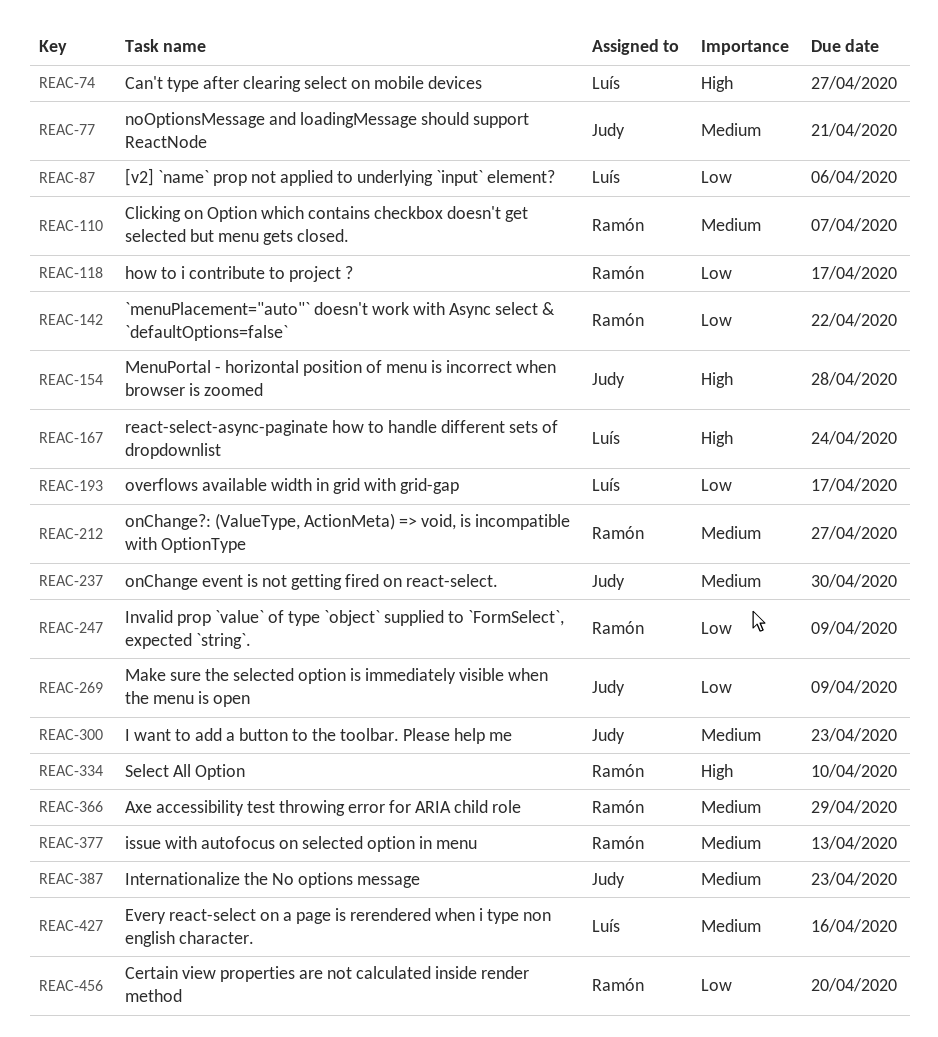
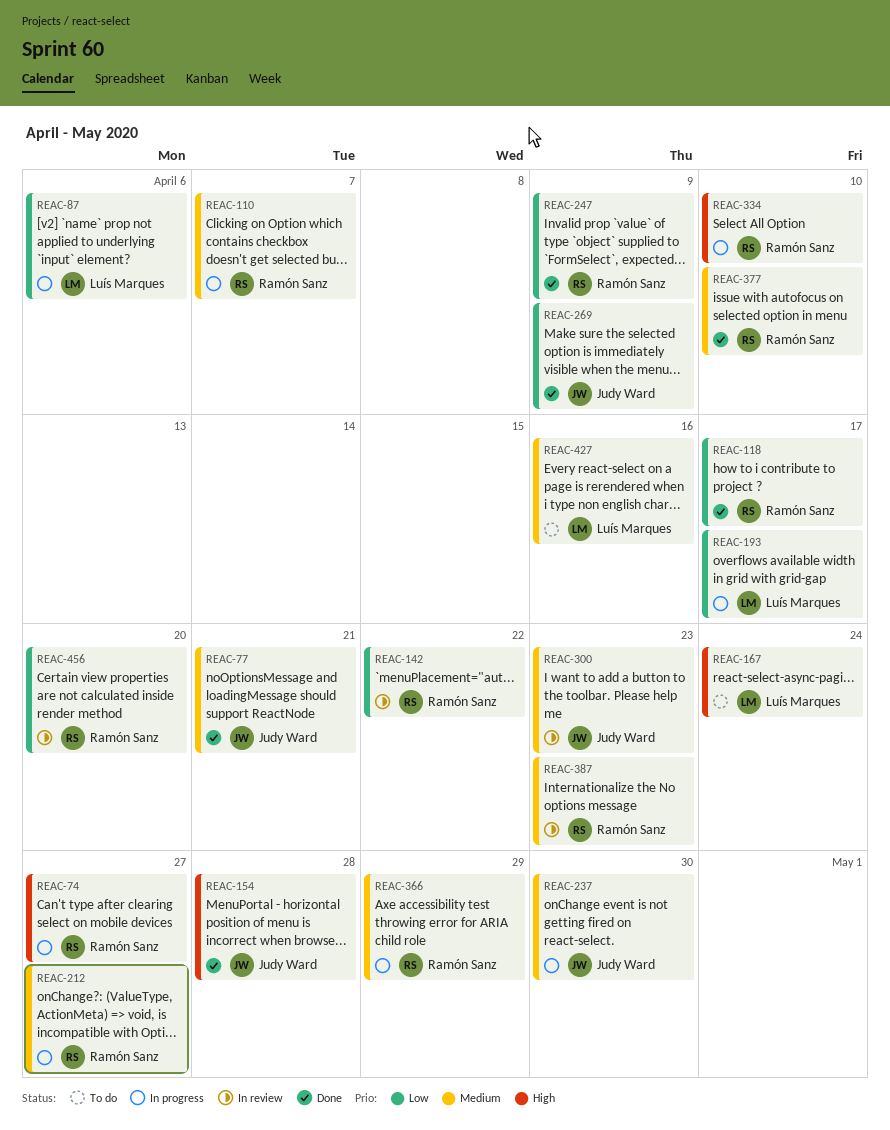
REAC-74, owner: Luís Marques -> Ramón Sanz
REAC-377, due: Apr 13 -> Apr 10
REAC-387, owner: Judy Ward -> Ramón Sanz

